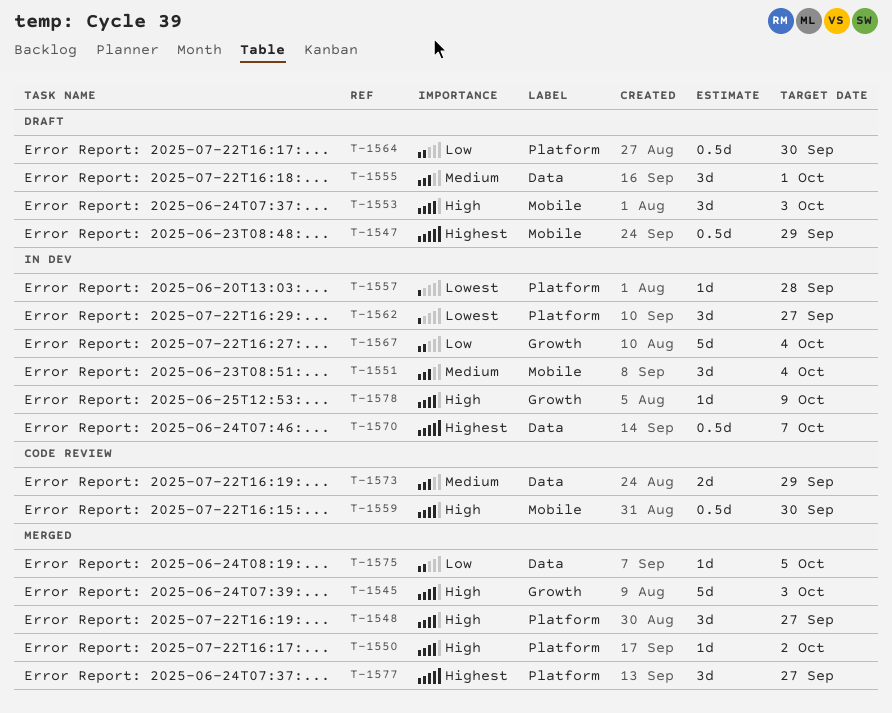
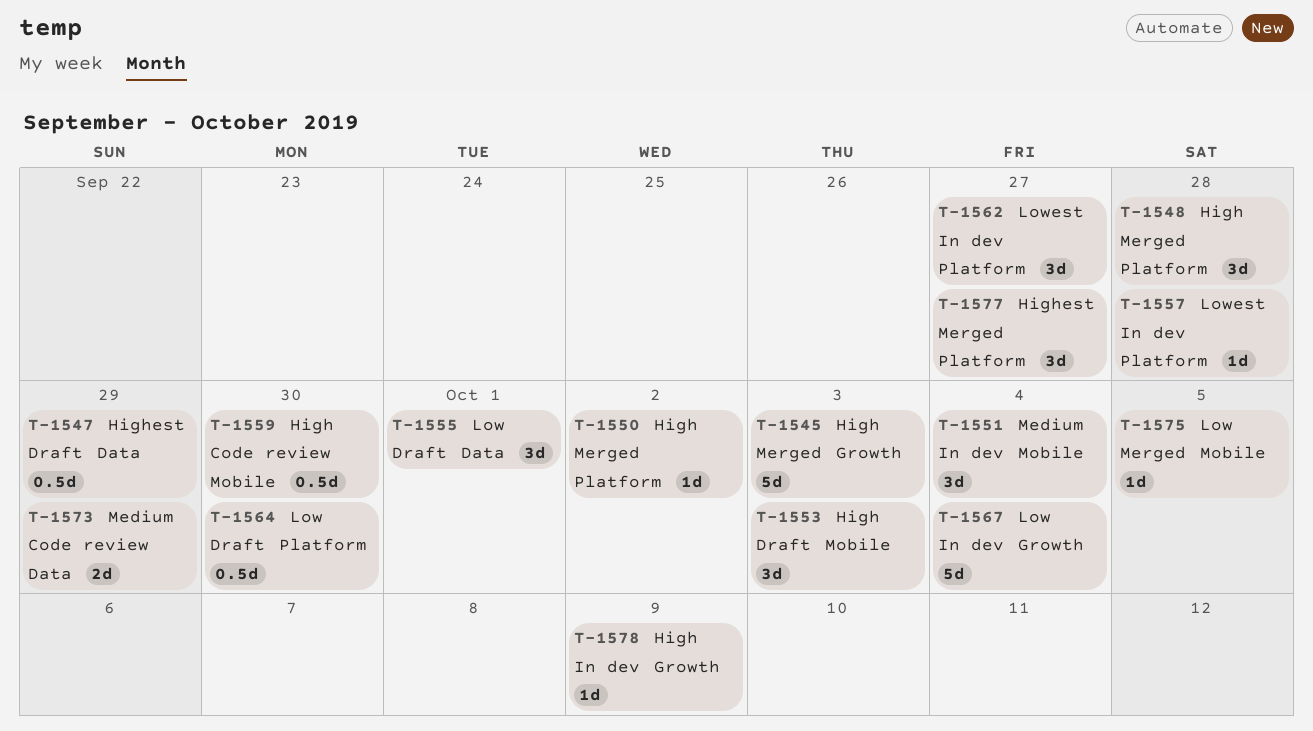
T-1547, label: Mobile -> Data
T-1548, due: Sep 27 -> Sep 28
T-1555, priority: Medium -> Low
T-1570: present -> none
T-1575, label: Data -> Mobile

